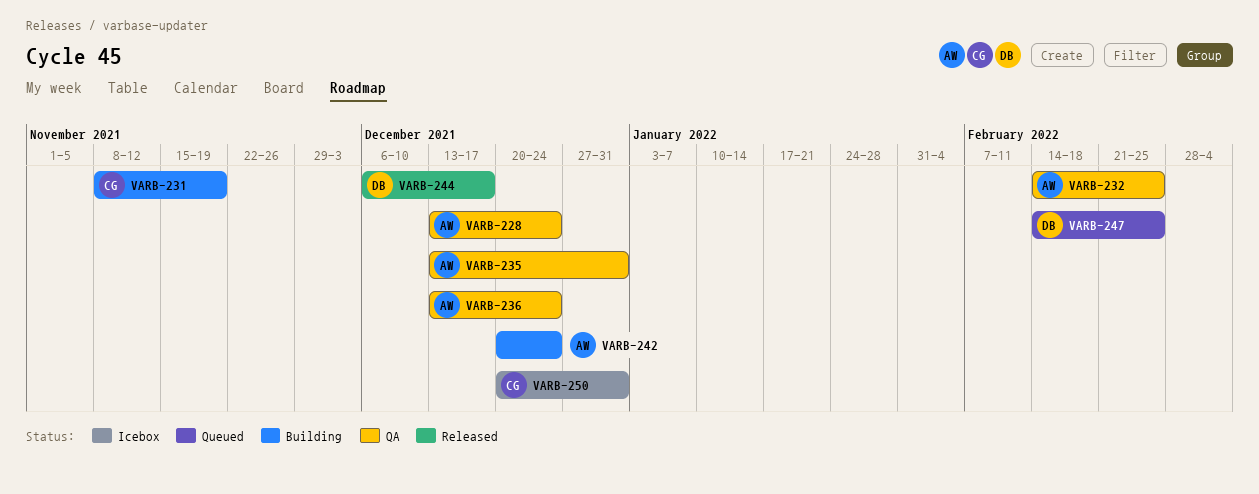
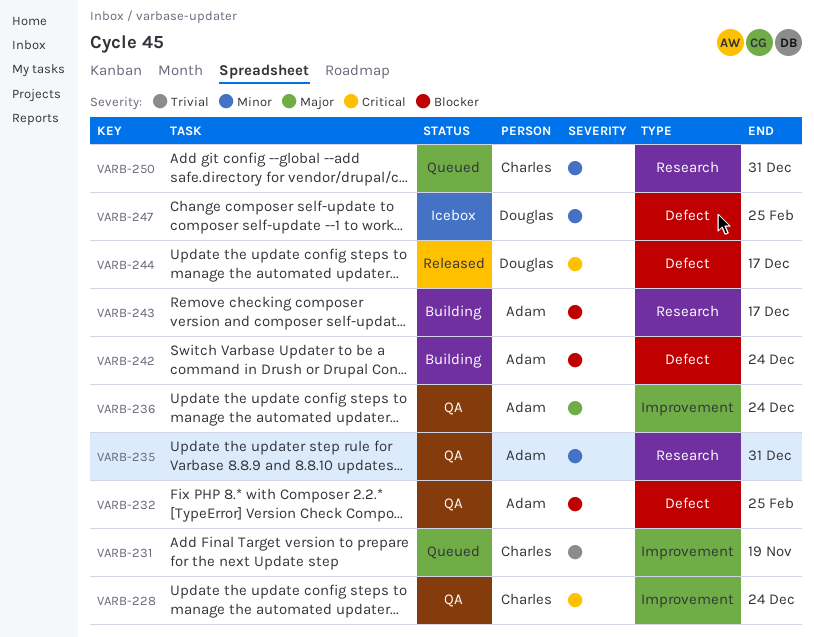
VARB-228, owner: Adam -> Charles
VARB-231, status: Building -> Queued
VARB-243: none -> present
VARB-247, status: Queued -> Icebox
VARB-250, status: Icebox -> Queued

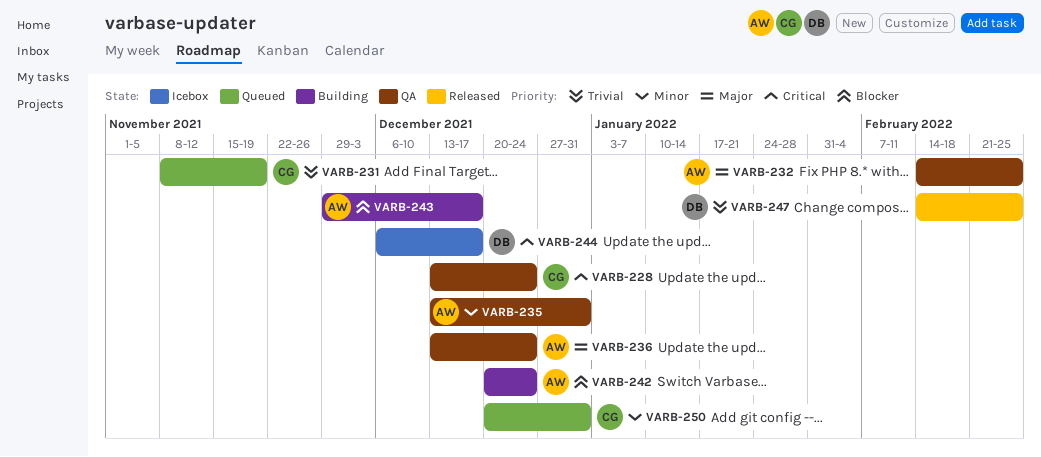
VARB-232, priority: Blocker -> Major
VARB-244, status: Released -> Icebox
VARB-247, status: Icebox -> Released
VARB-247, priority: Minor -> Trivial

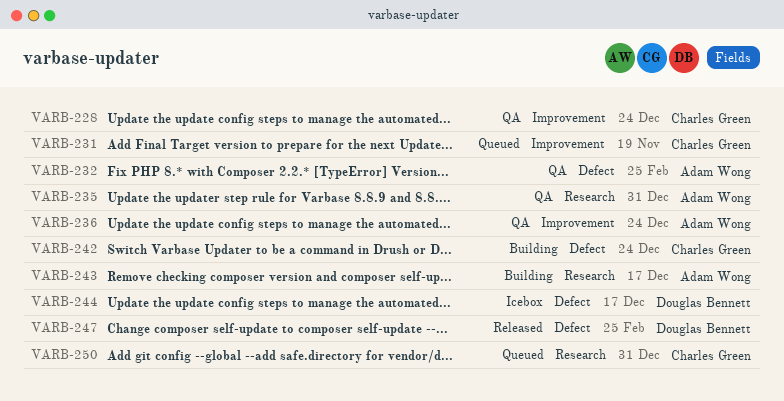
VARB-242, owner: Adam Wong -> Charles Green

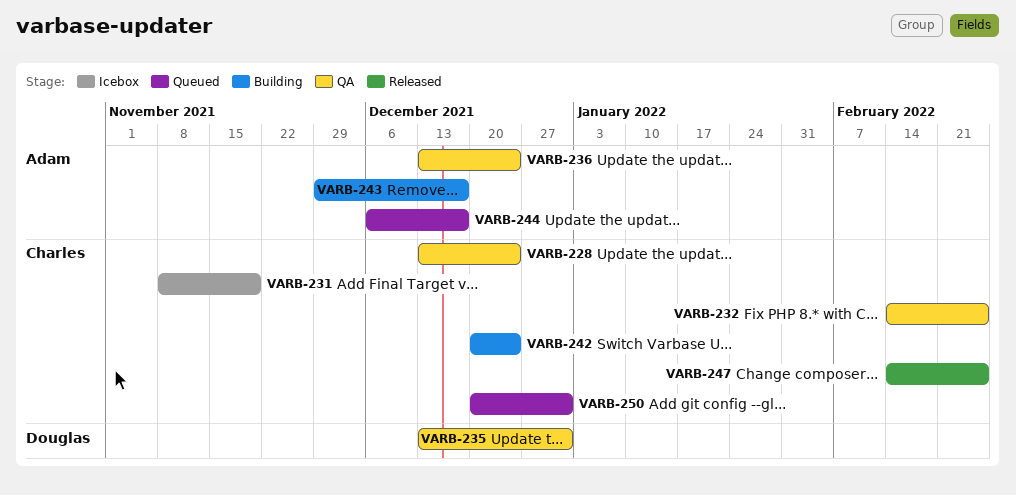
VARB-231, status: Queued -> Icebox
VARB-232, owner: Adam Wong -> Charles Green
VARB-235, owner: Adam Wong -> Douglas Bennett
VARB-244, status: Icebox -> Queued
VARB-244, owner: Douglas Bennett -> Adam Wong
VARB-247, owner: Douglas Bennett -> Charles Green

